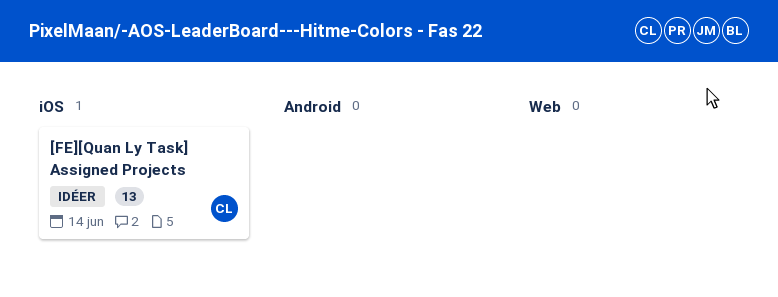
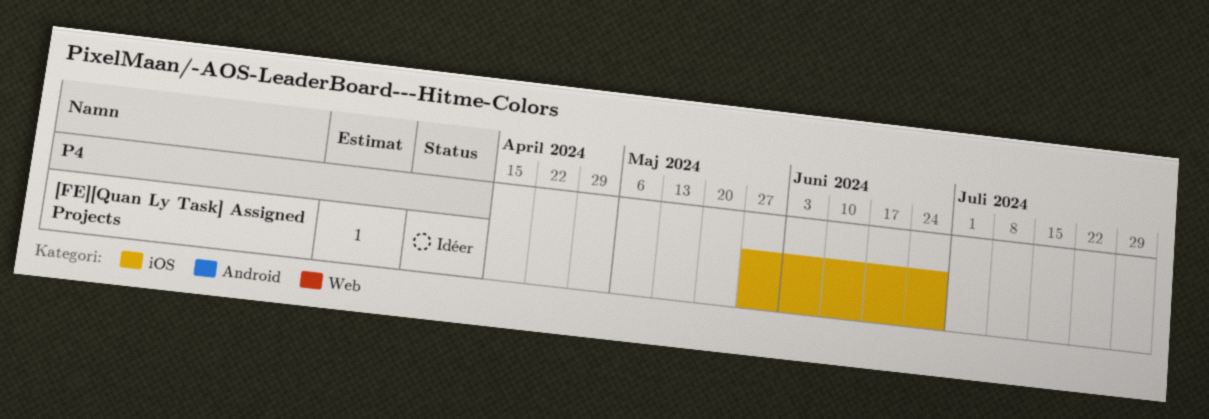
[FE][Quan Ly Task] Assigned Projects, estimate: 13 -> 1
[FE][Quan Ly Task] Assigned Projects, due: Jun 14 -> Jun 28

